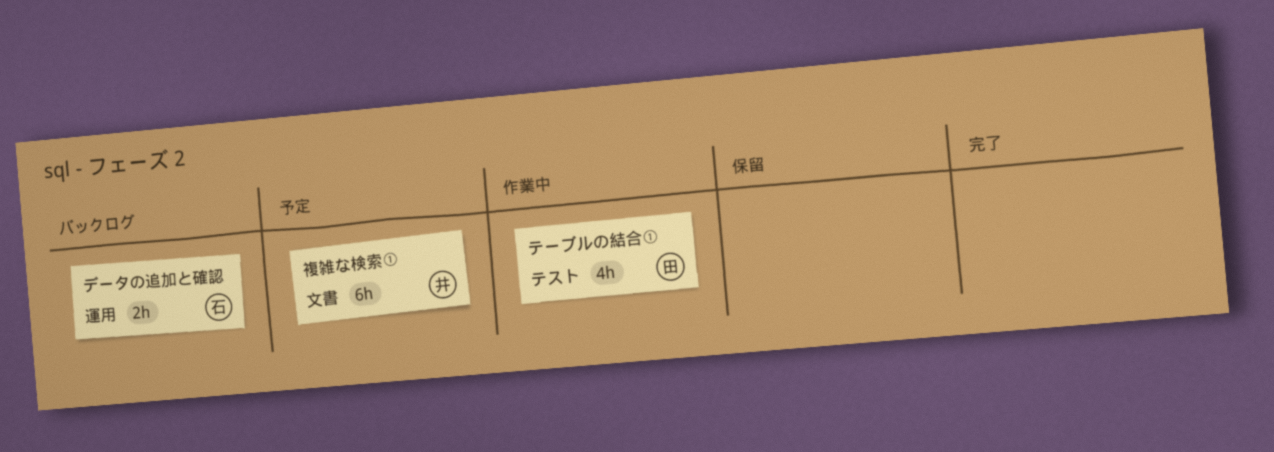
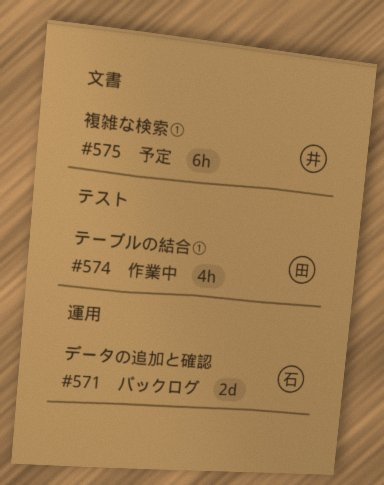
データの追加と確認, estimate: 2h -> 2d

